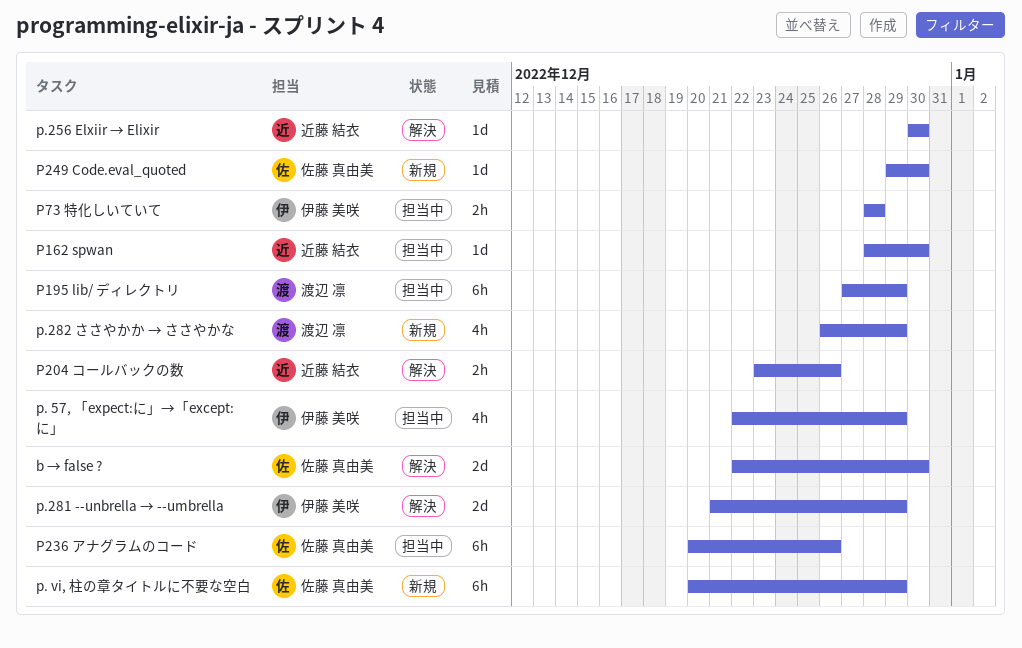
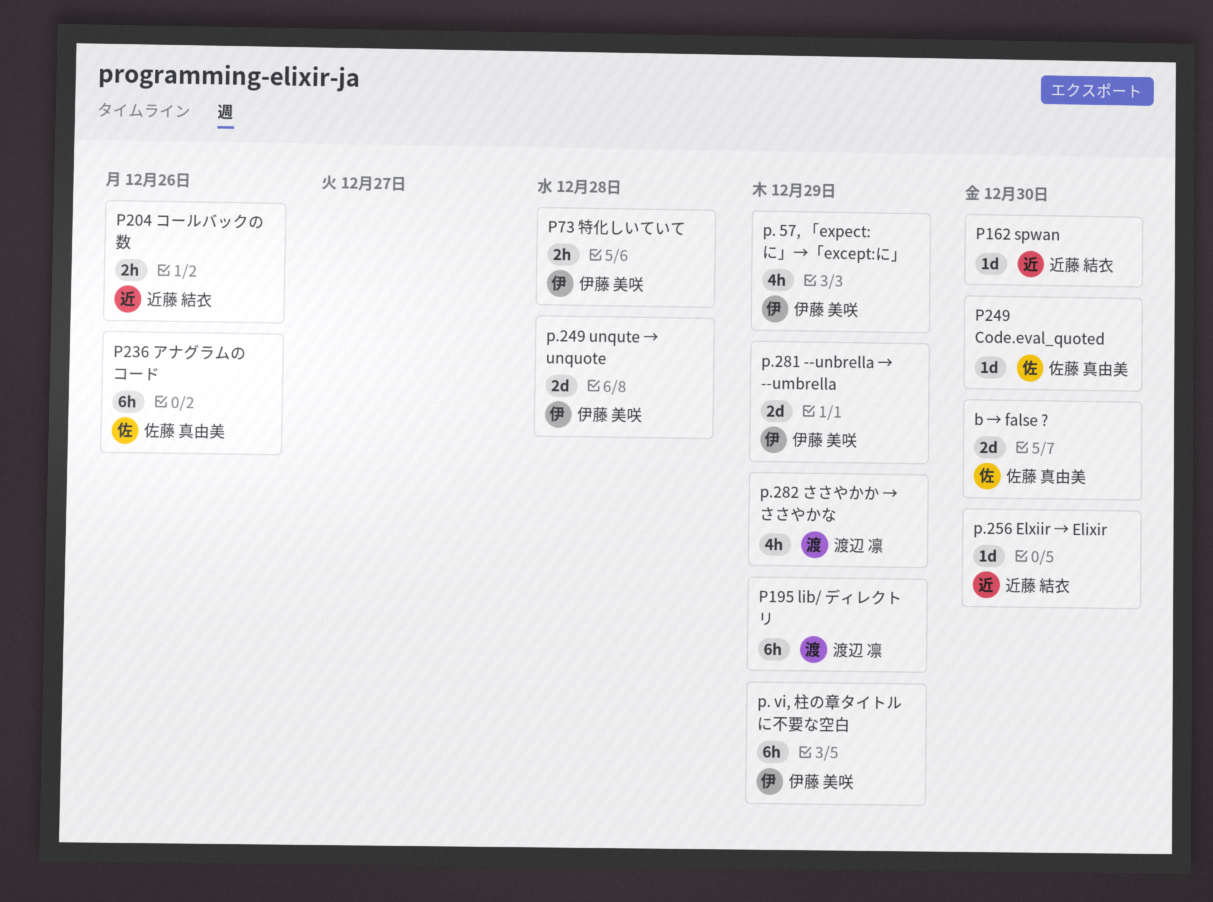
p. vi, 柱の章タイトルに不要な空白, owner: 佐藤 真由美 -> 伊藤 美咲
p.249 unqute → unquote: none -> present

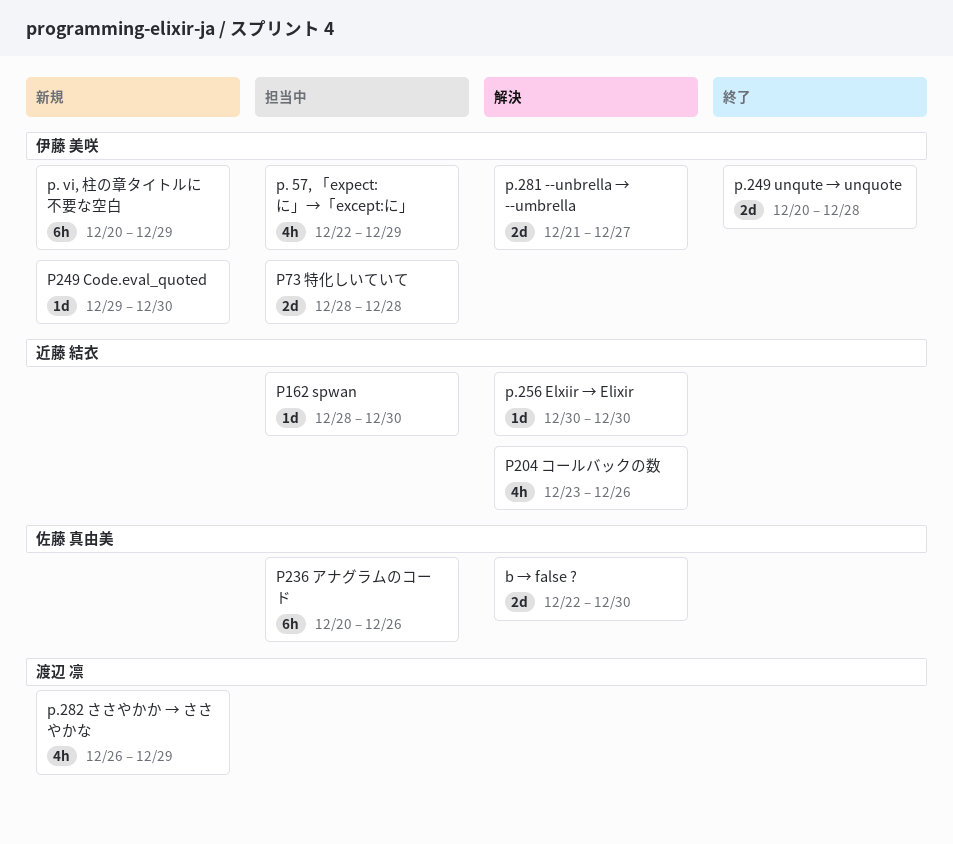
p.281 --unbrella → --umbrella, due: Dec 29 -> Dec 27
P195 lib/ ディレクトリ: present -> none
P204 コールバックの数, estimate: 2h -> 4h
P249 Code.eval_quoted, owner: 佐藤 真由美 -> 伊藤 美咲
P73 特化しいていて, estimate: 2h -> 2d

